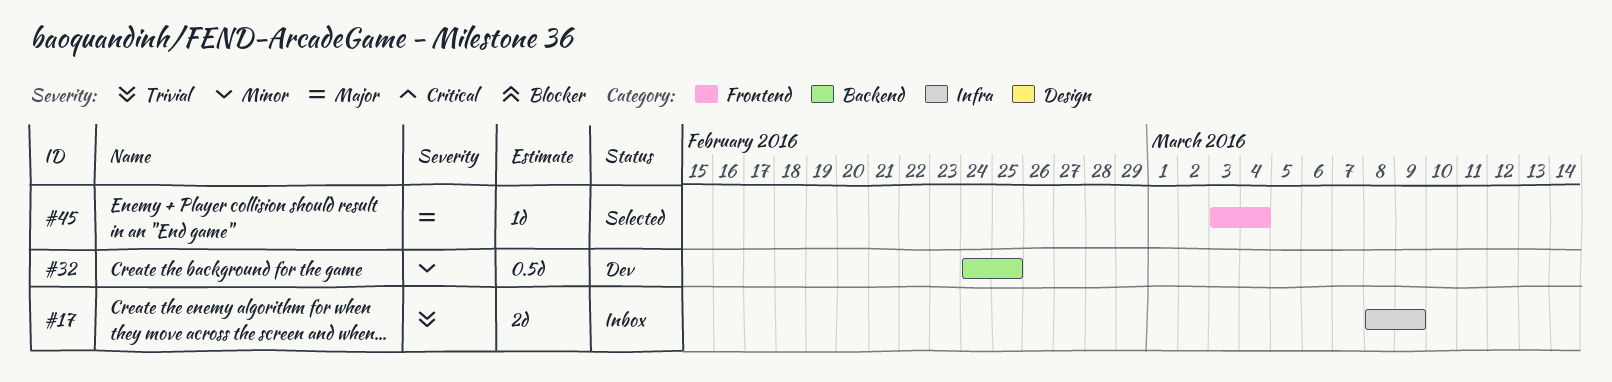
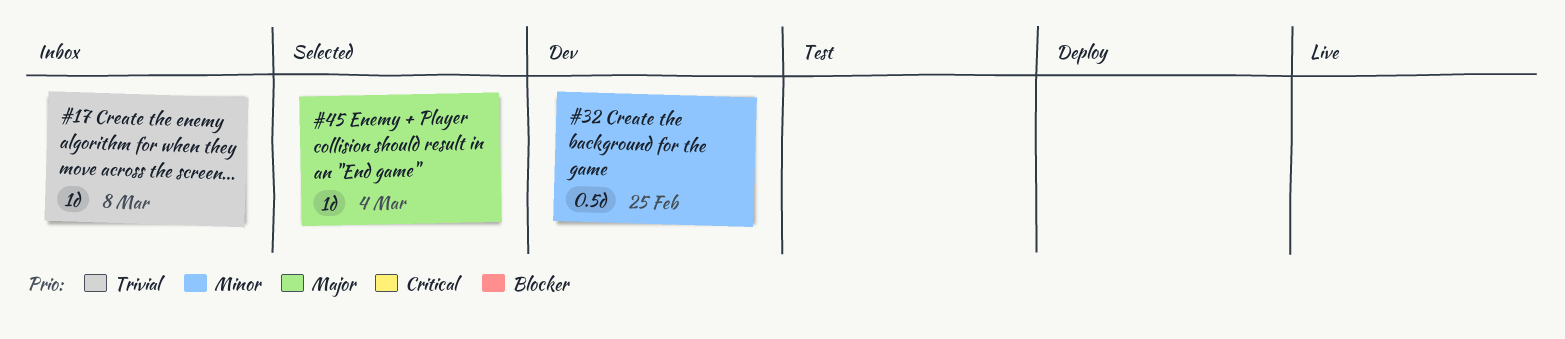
#17, estimate: 2d -> 1d
#17, due: Mar 9 -> Mar 8

